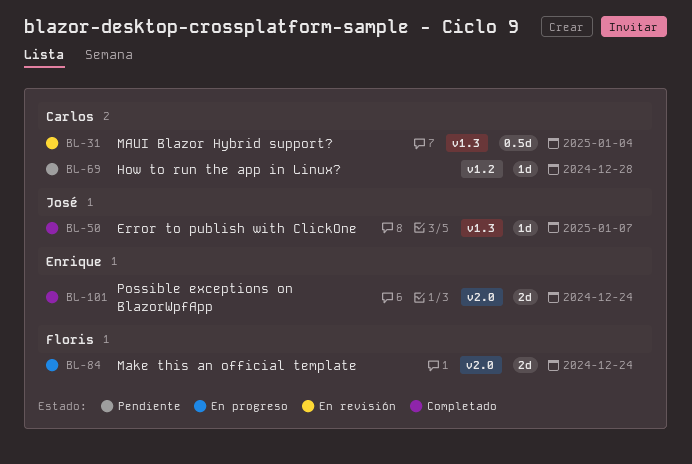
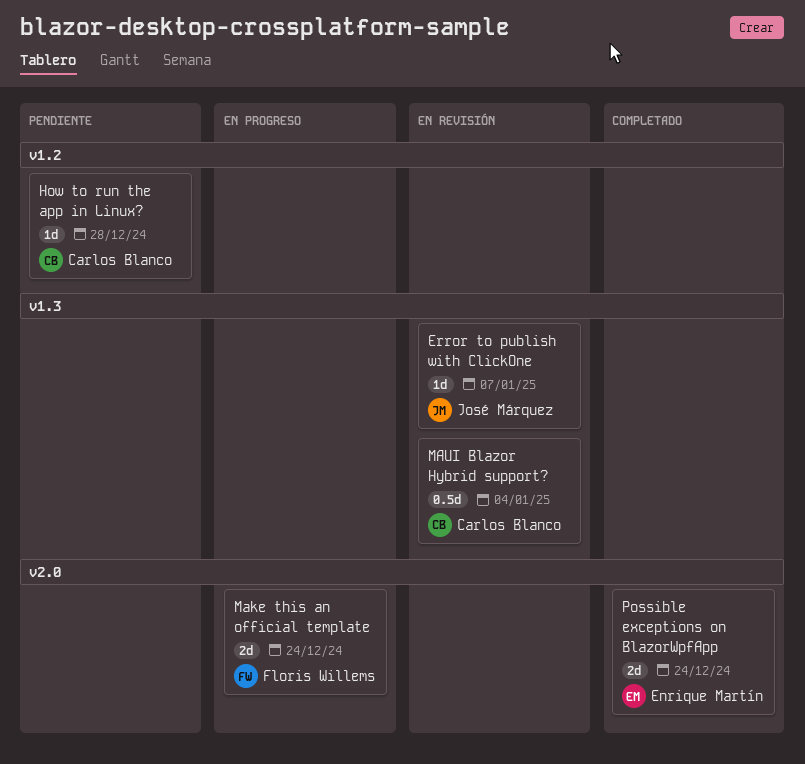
Error to publish with ClickOne, status: Completado -> En revisión

